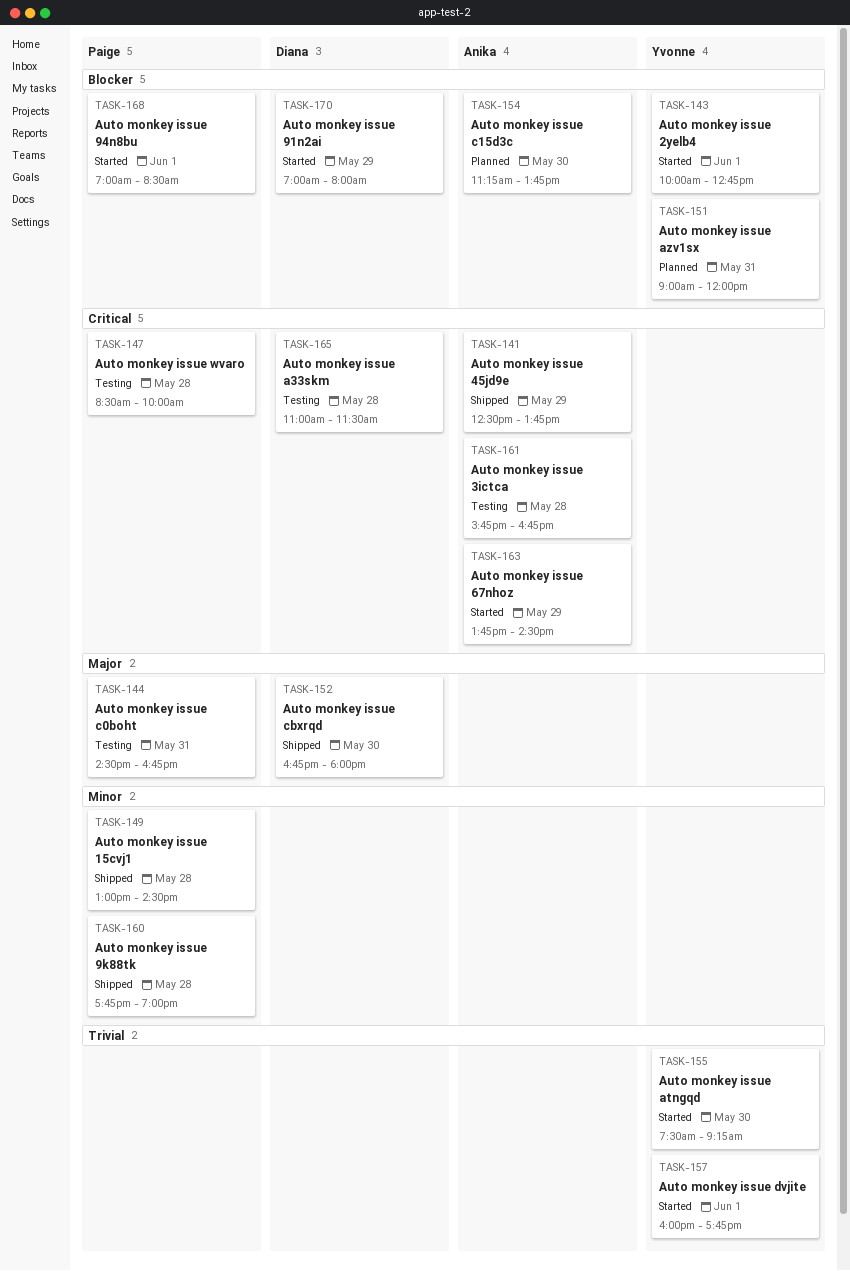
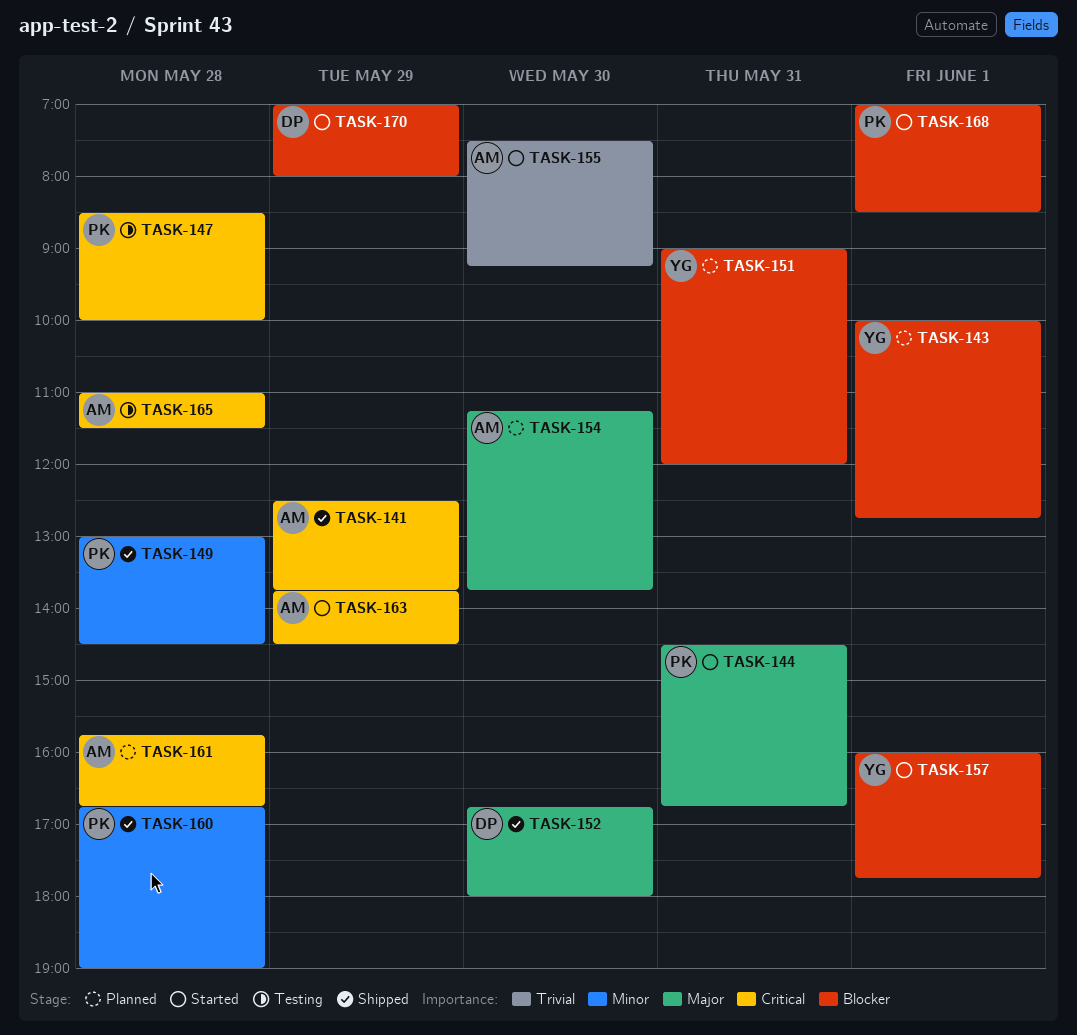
TASK-143, status: Started -> Planned
TASK-144, status: Testing -> Started
TASK-154, priority: Blocker -> Major
TASK-155, owner: Yvonne -> Anika
TASK-157, priority: Trivial -> Blocker
TASK-160, begins: 17:45 -> 16:45
TASK-161, status: Testing -> Planned
TASK-165, owner: Diana -> Anika

